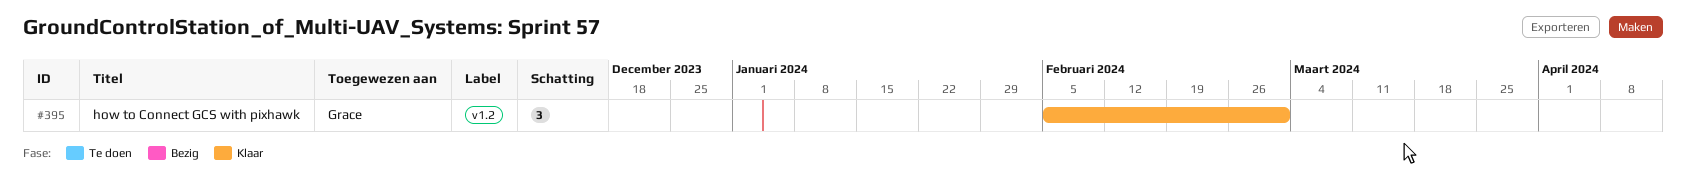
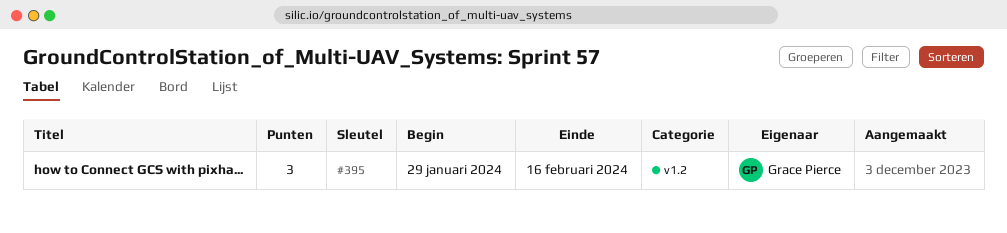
#395, start: Feb 5 -> Jan 29
#395, due: Mar 1 -> Feb 16

